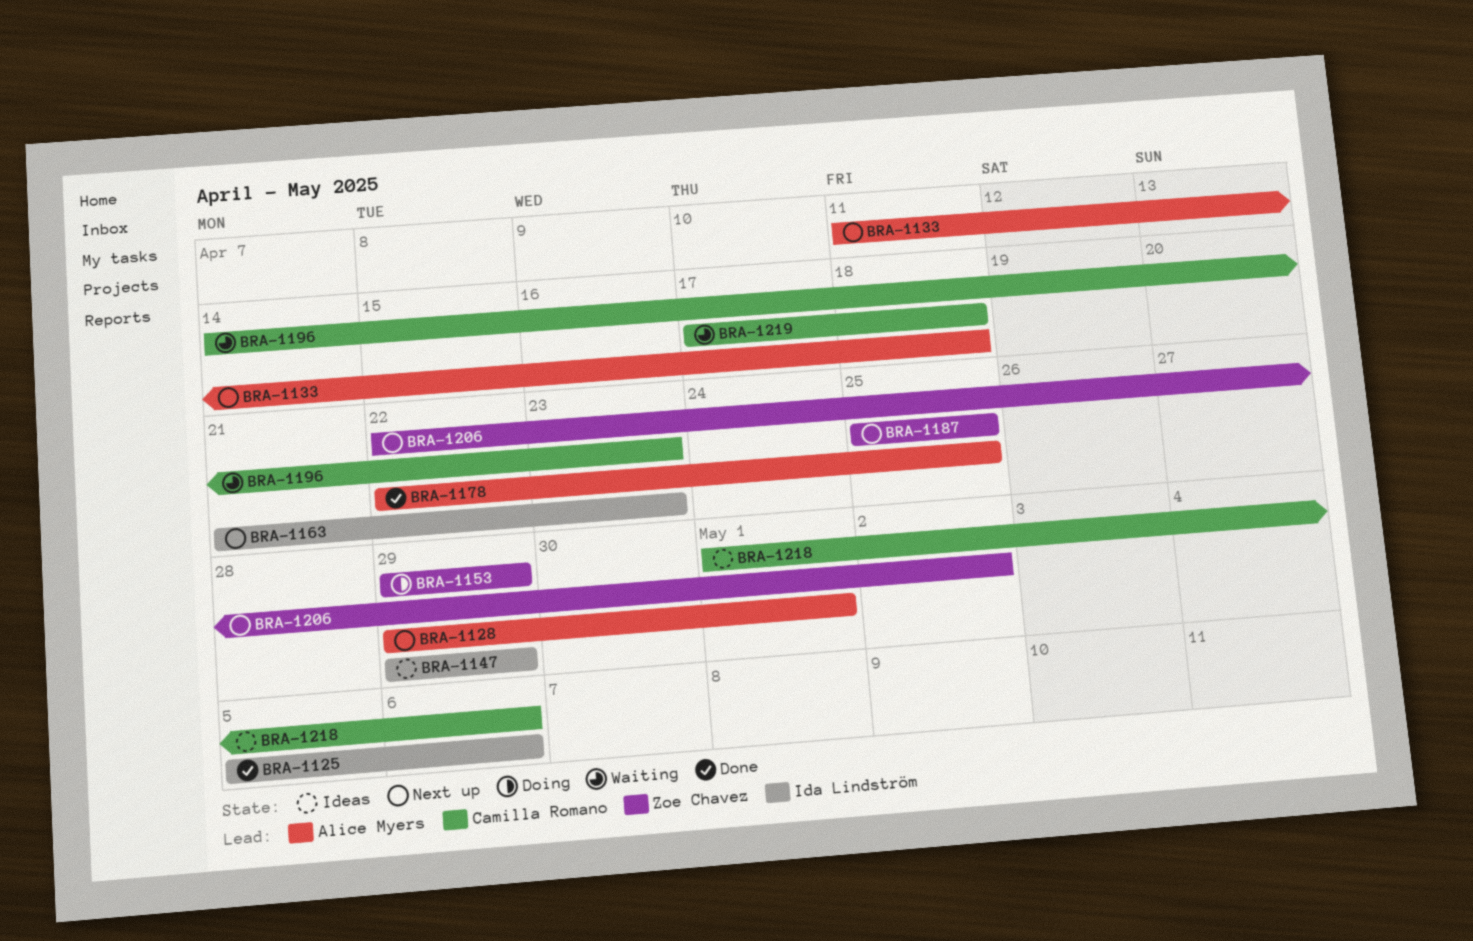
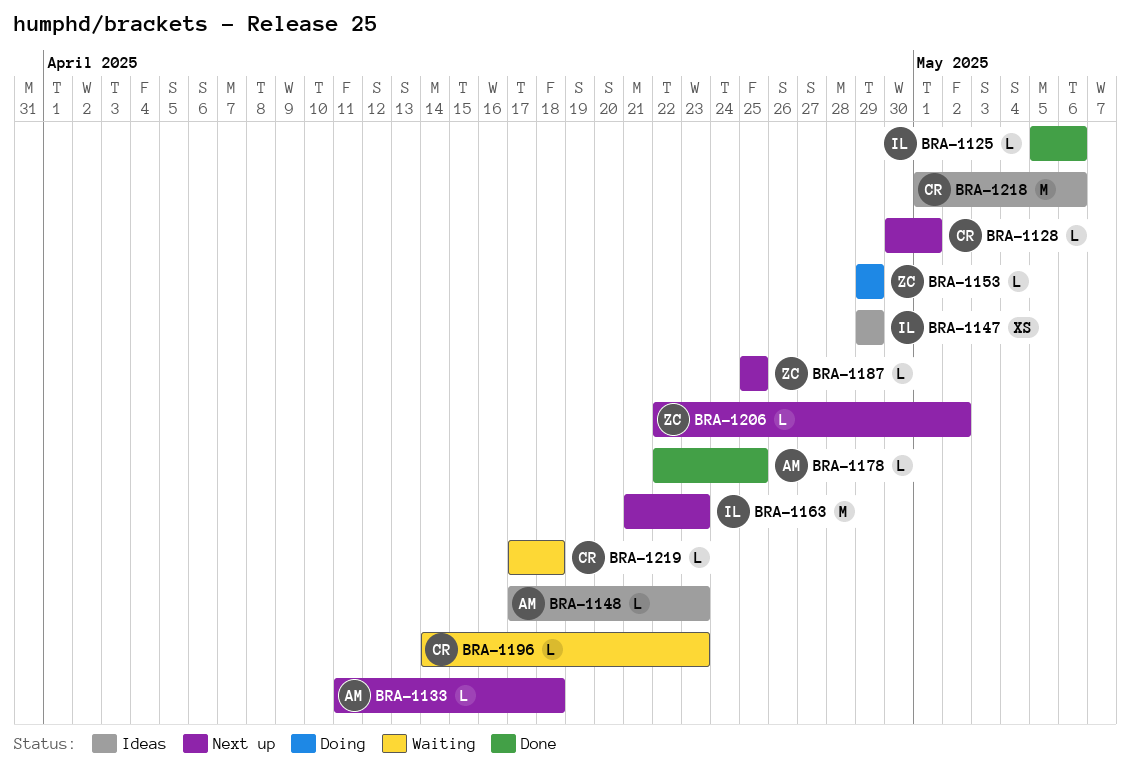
BRA-1128, owner: Alice Myers -> Camilla Romano
BRA-1128, start: Apr 29 -> Apr 30
BRA-1148: none -> present

